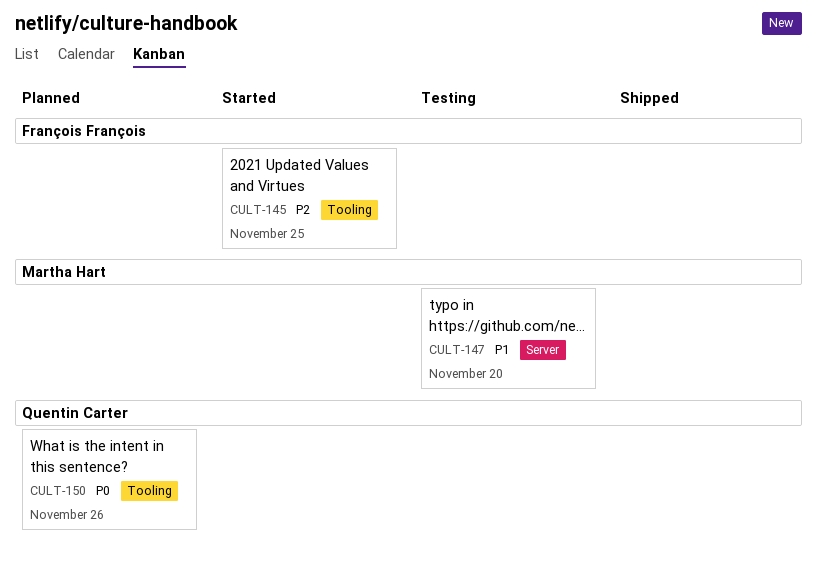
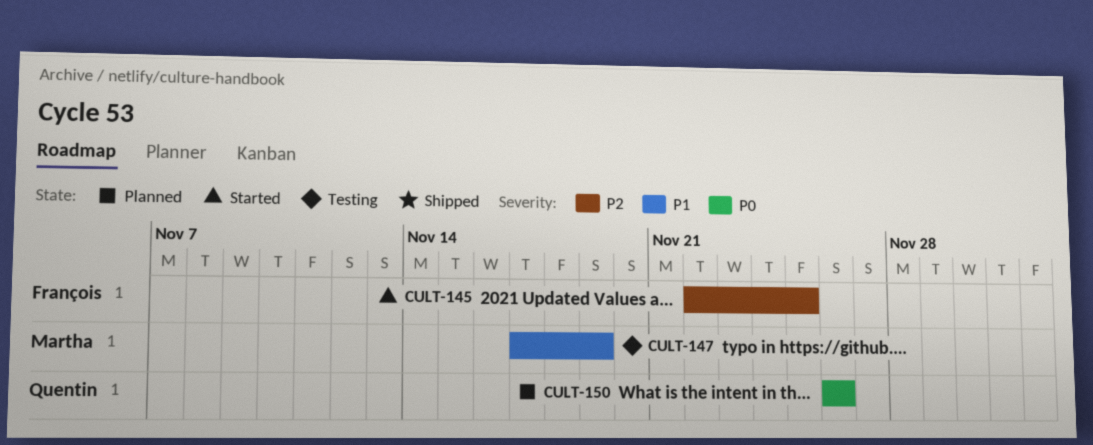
CULT-147, due: Nov 20 -> Nov 19

